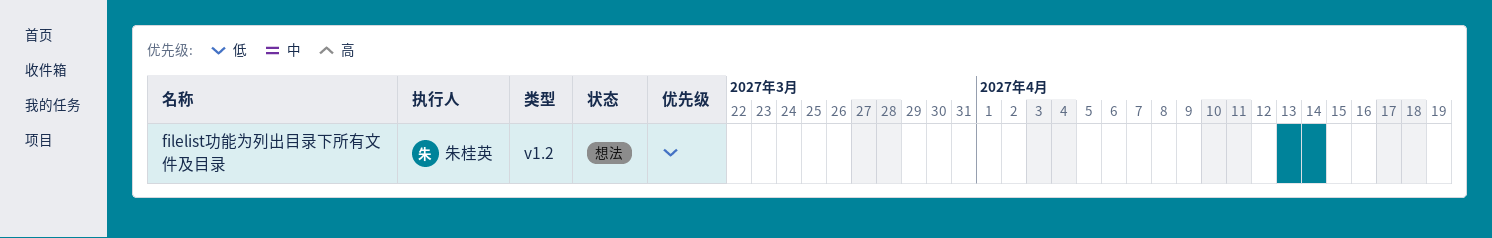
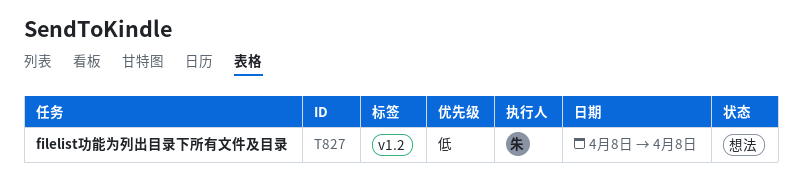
filelist功能为列出目录下所有文件及目录, start: Apr 13 -> Apr 8
filelist功能为列出目录下所有文件及目录, due: Apr 14 -> Apr 8

